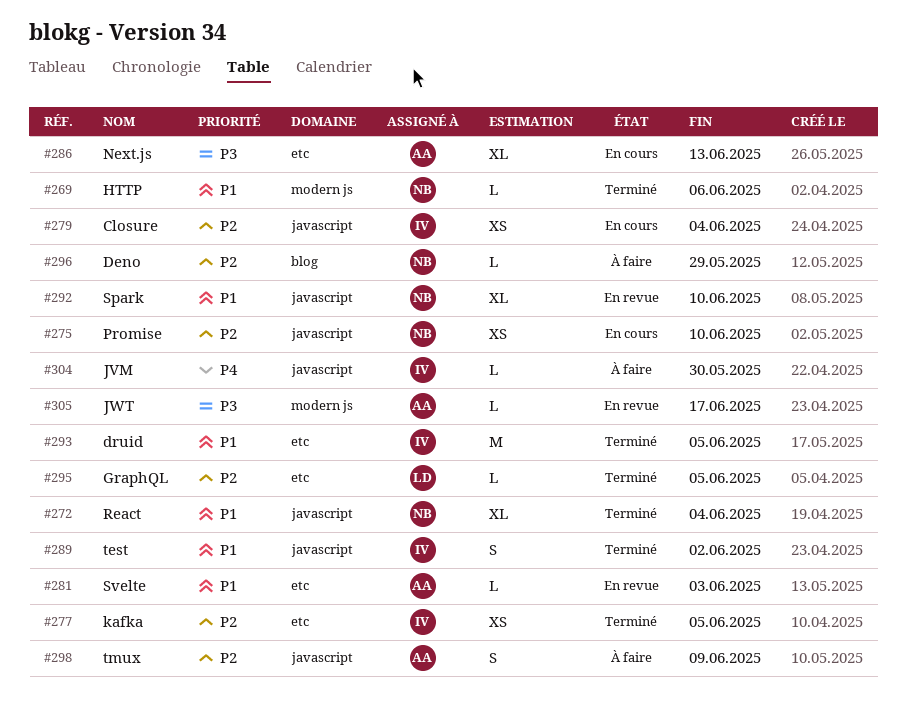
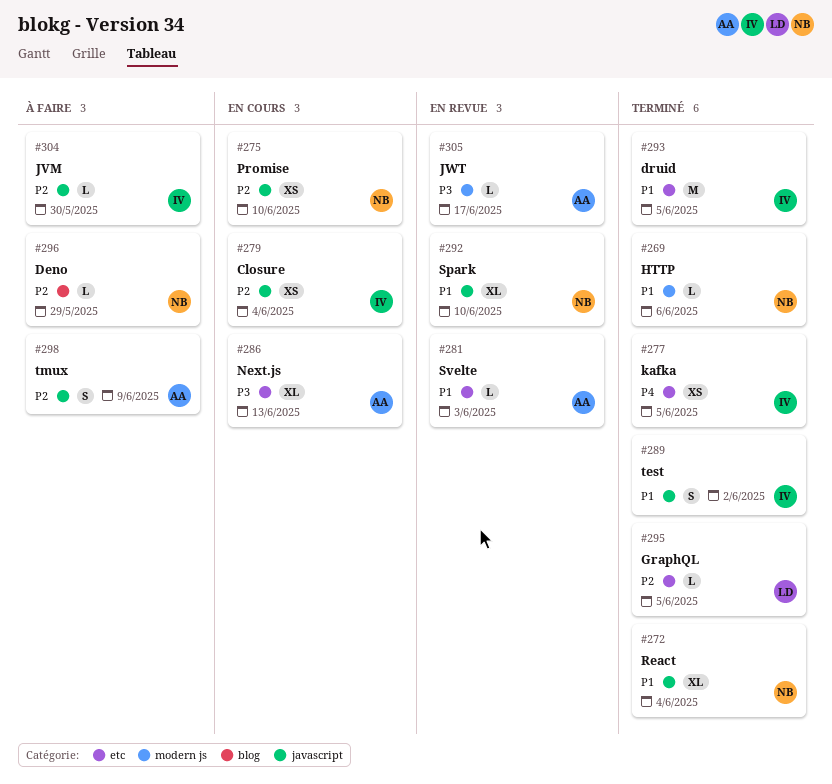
#277, priority: P2 -> P4
#304, priority: P4 -> P2

